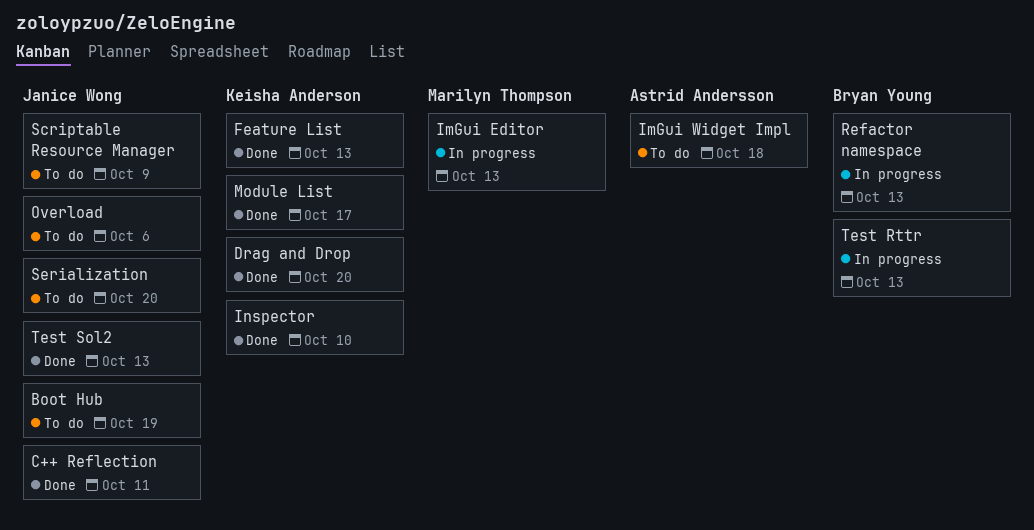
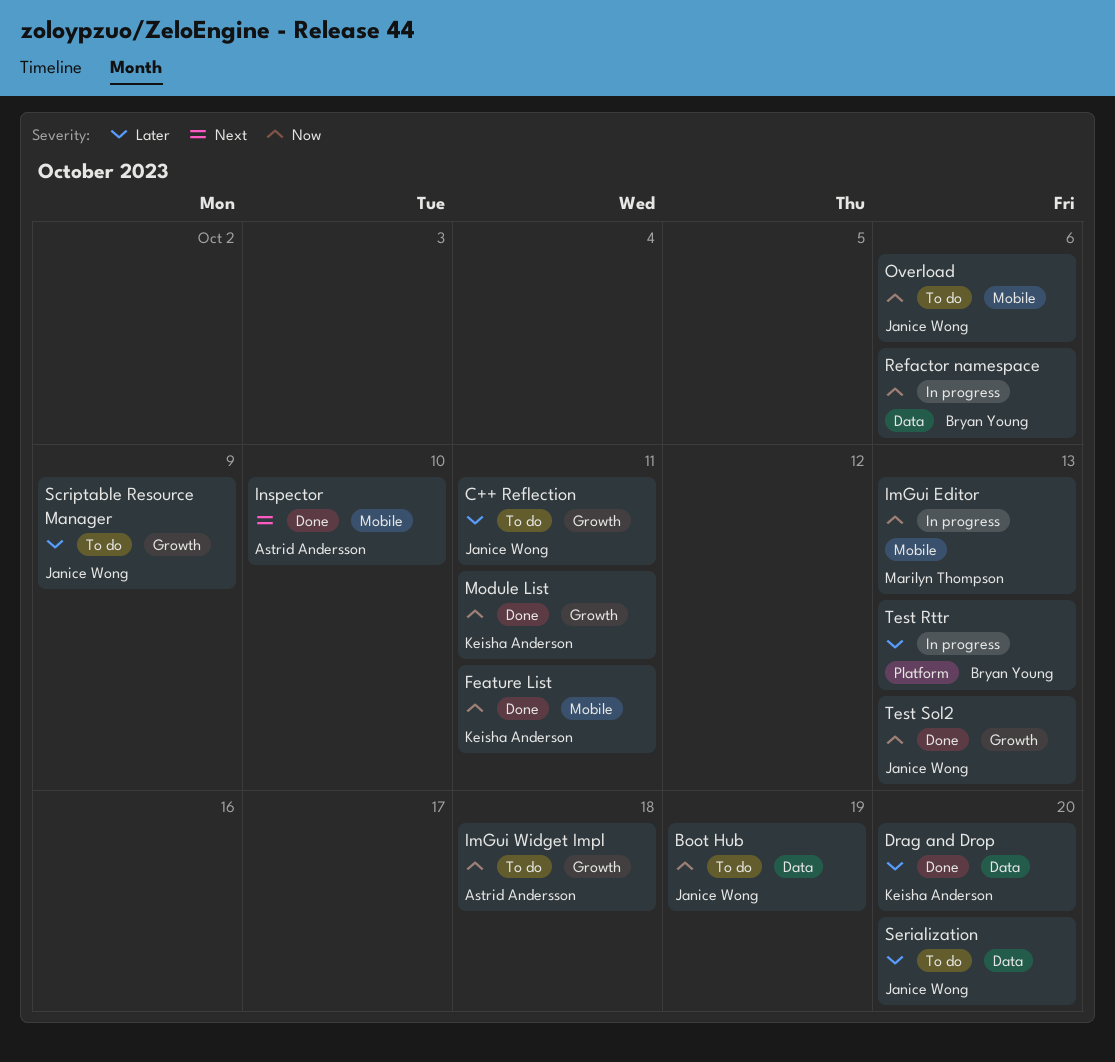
C++ Reflection, status: Done -> To do
Feature List, due: Oct 13 -> Oct 11
Inspector, owner: Keisha Anderson -> Astrid Andersson
Module List, due: Oct 17 -> Oct 11
Refactor namespace, due: Oct 13 -> Oct 6

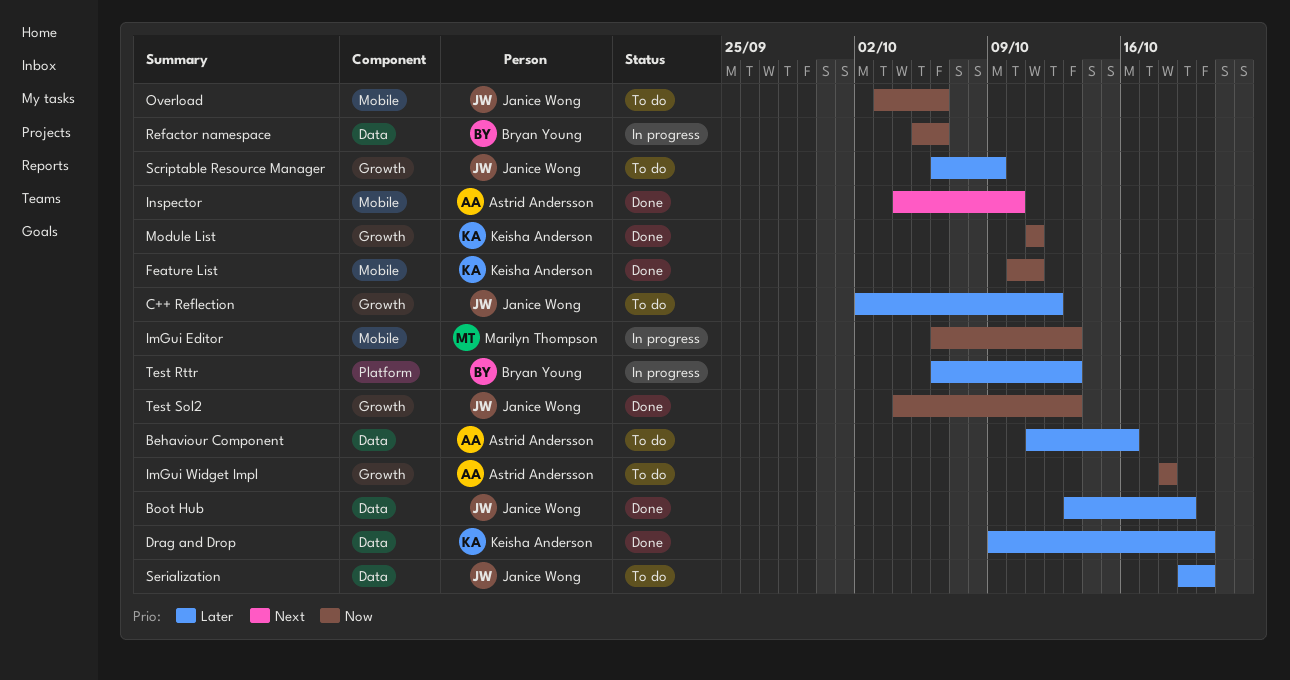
Behaviour Component: none -> present
Boot Hub, status: To do -> Done
Boot Hub, priority: Now -> Later
C++ Reflection, due: Oct 11 -> Oct 12

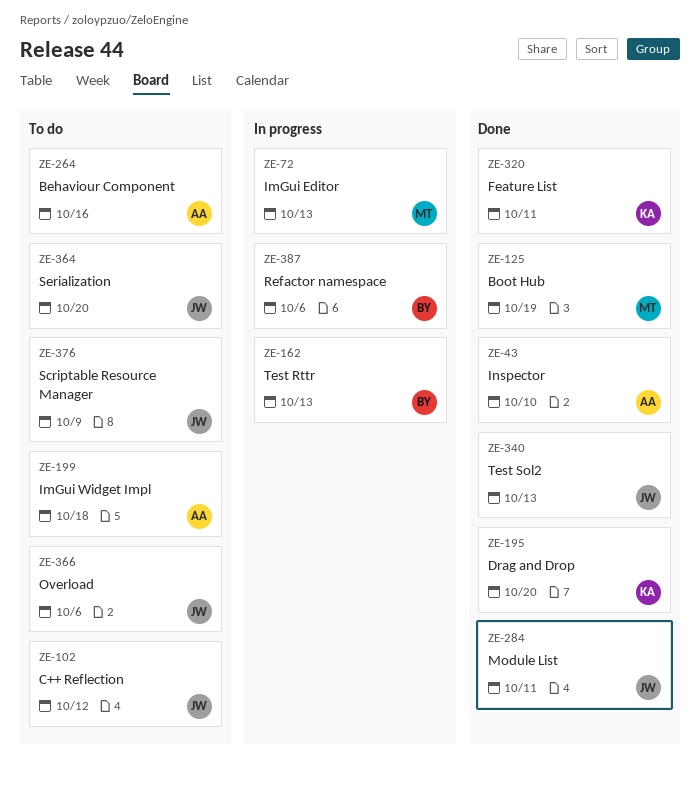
Boot Hub, owner: Janice Wong -> Marilyn Thompson
Module List, owner: Keisha Anderson -> Janice Wong

